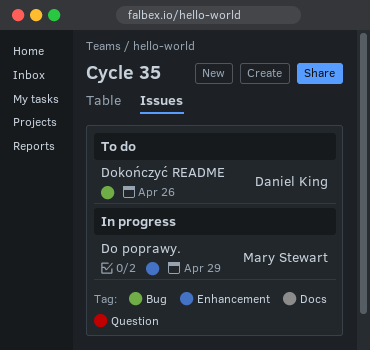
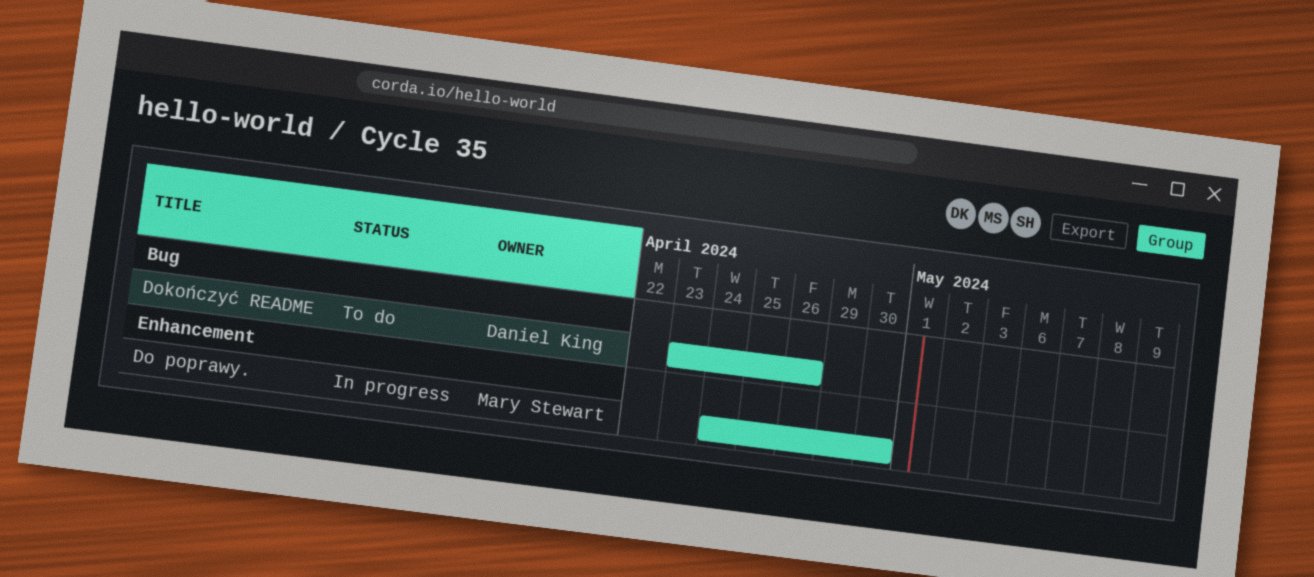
Do poprawy., due: Apr 29 -> Apr 30

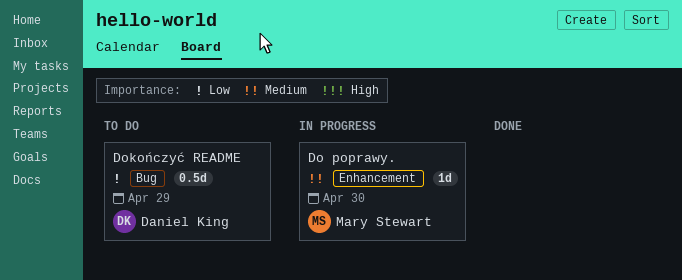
Dokończyć README, due: Apr 26 -> Apr 29

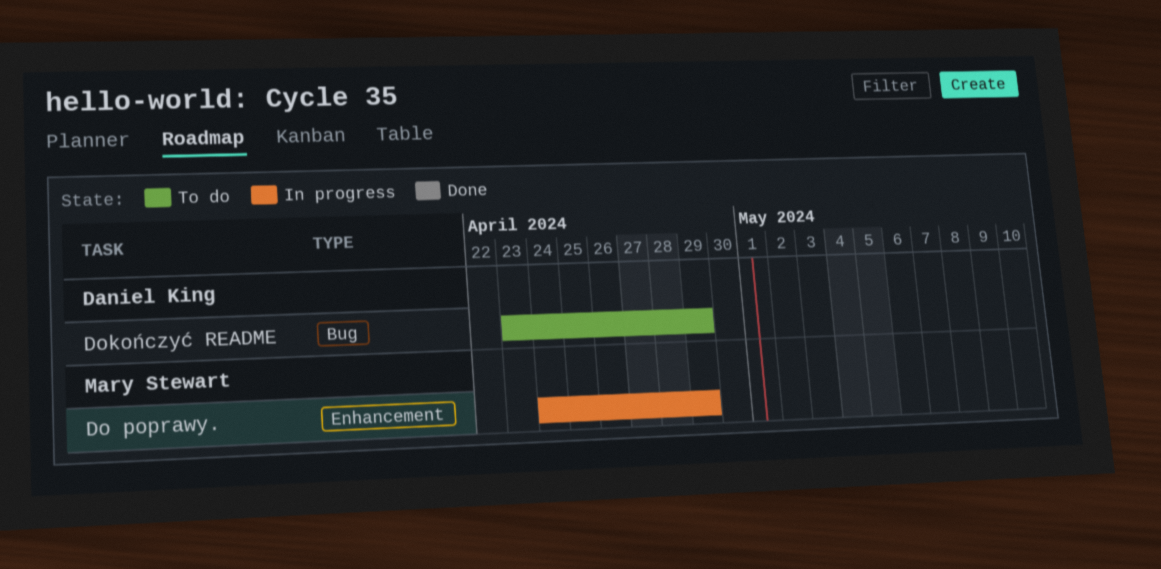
Do poprawy., due: Apr 30 -> Apr 29

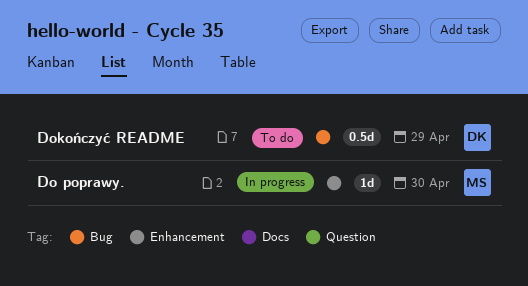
Do poprawy., due: Apr 29 -> Apr 30

